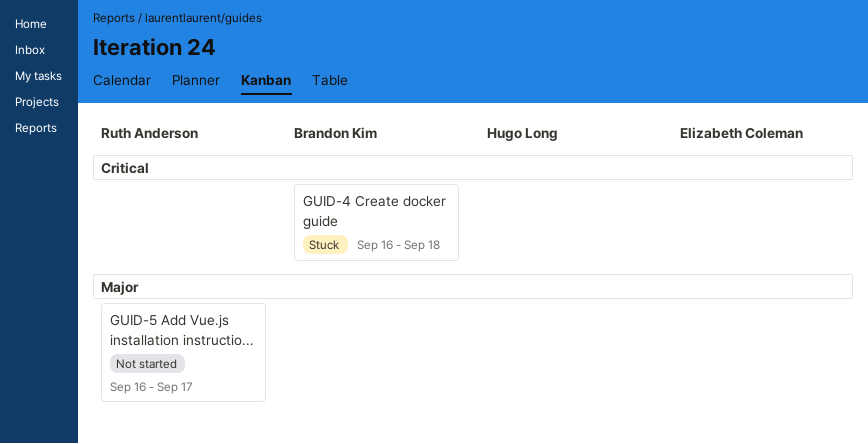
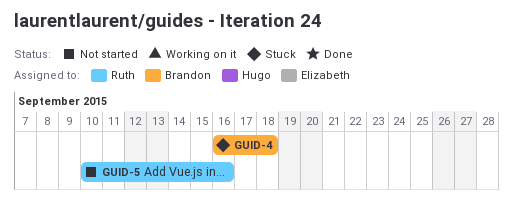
GUID-5, start: Sep 16 -> Sep 10
GUID-5, due: Sep 17 -> Sep 16

